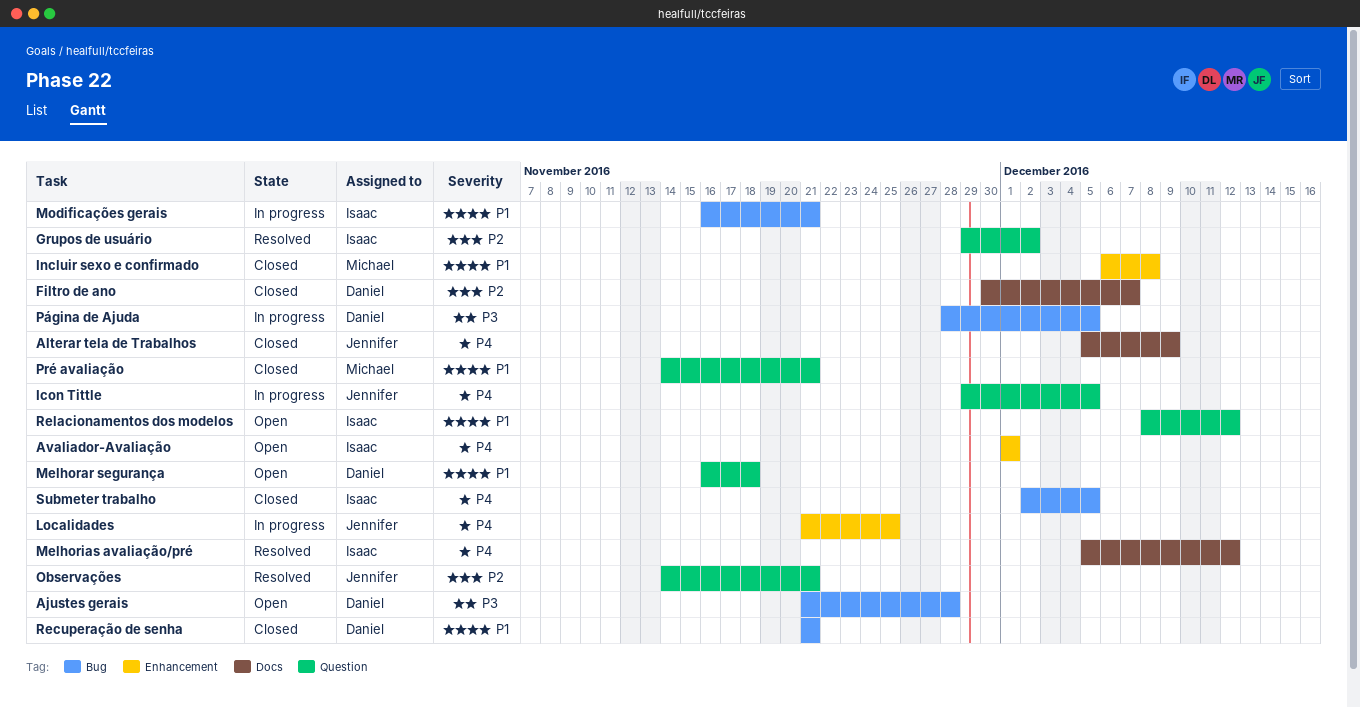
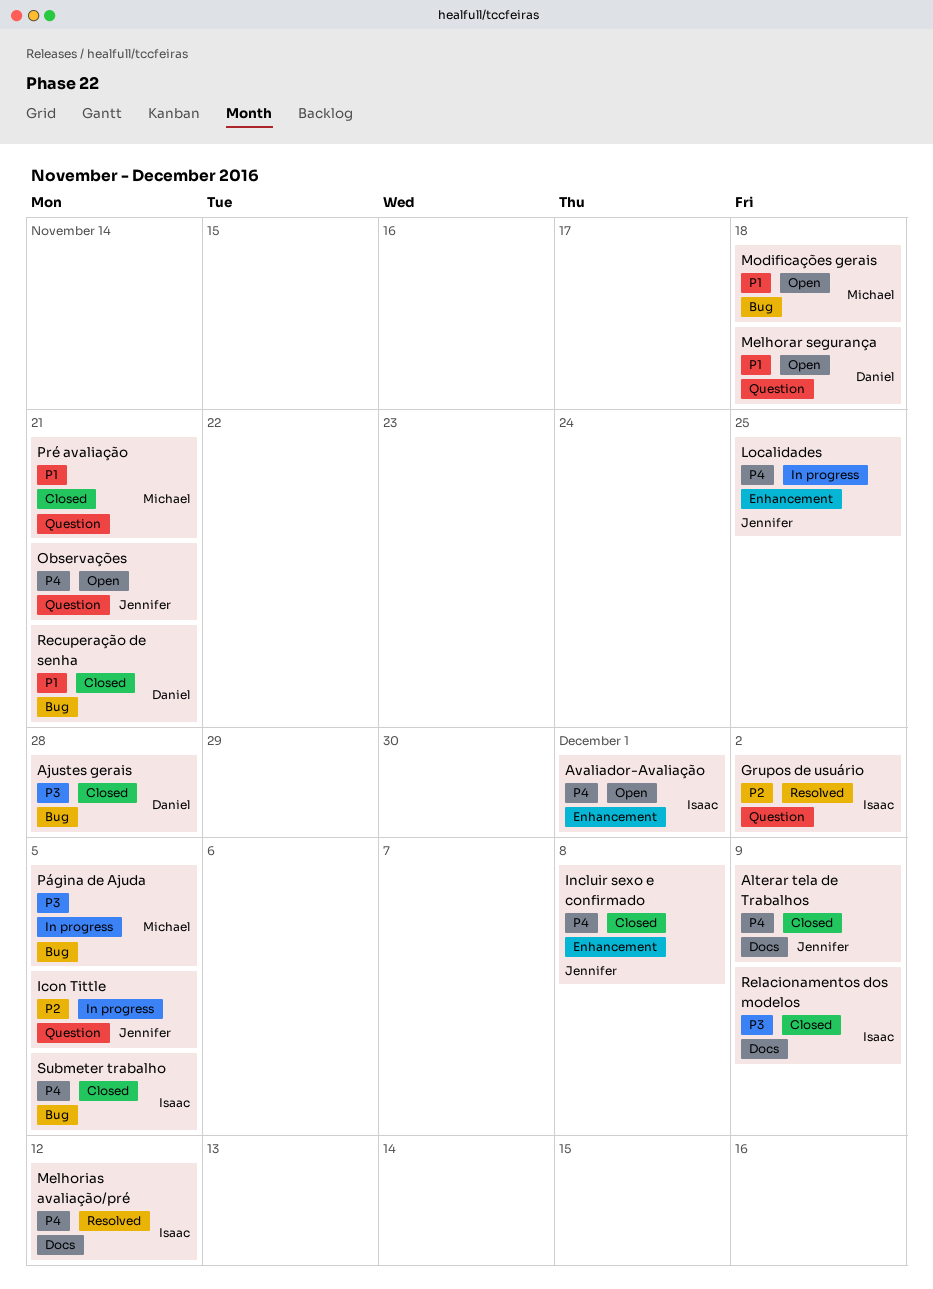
Ajustes gerais, status: Open -> Closed
Filtro de ano: present -> none
Icon Tittle, priority: P4 -> P2
Incluir sexo e confirmado, owner: Michael -> Jennifer
Incluir sexo e confirmado, priority: P1 -> P4
Modificações gerais, status: In progress -> Open
Modificações gerais, owner: Isaac -> Michael
Modificações gerais, due: Nov 21 -> Nov 18
Observações, status: Resolved -> Open
Observações, priority: P2 -> P4
Página de Ajuda, owner: Daniel -> Michael
Relacionamentos dos modelos, status: Open -> Closed
Relacionamentos dos modelos, priority: P1 -> P3
Relacionamentos dos modelos, label: Question -> Docs
Relacionamentos dos modelos, due: Dec 12 -> Dec 9

